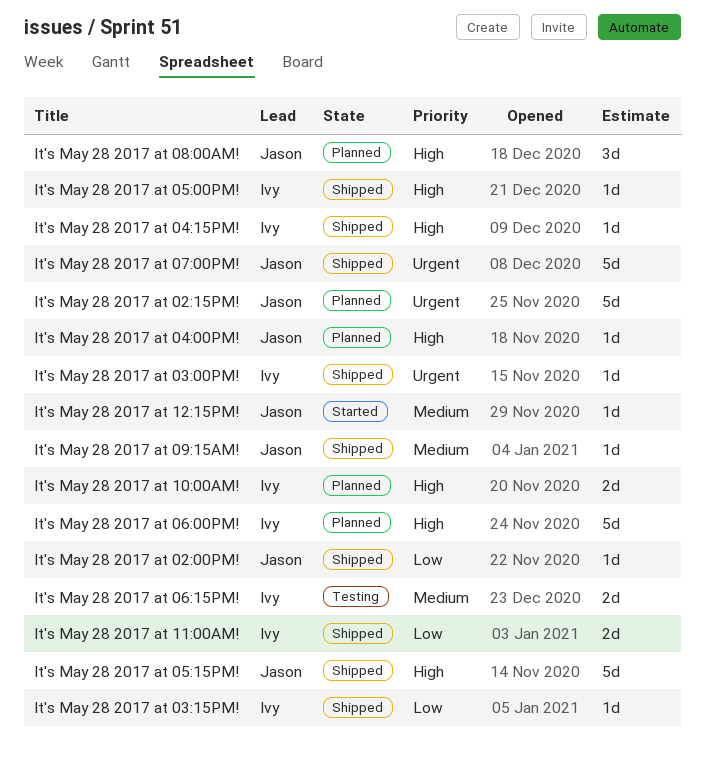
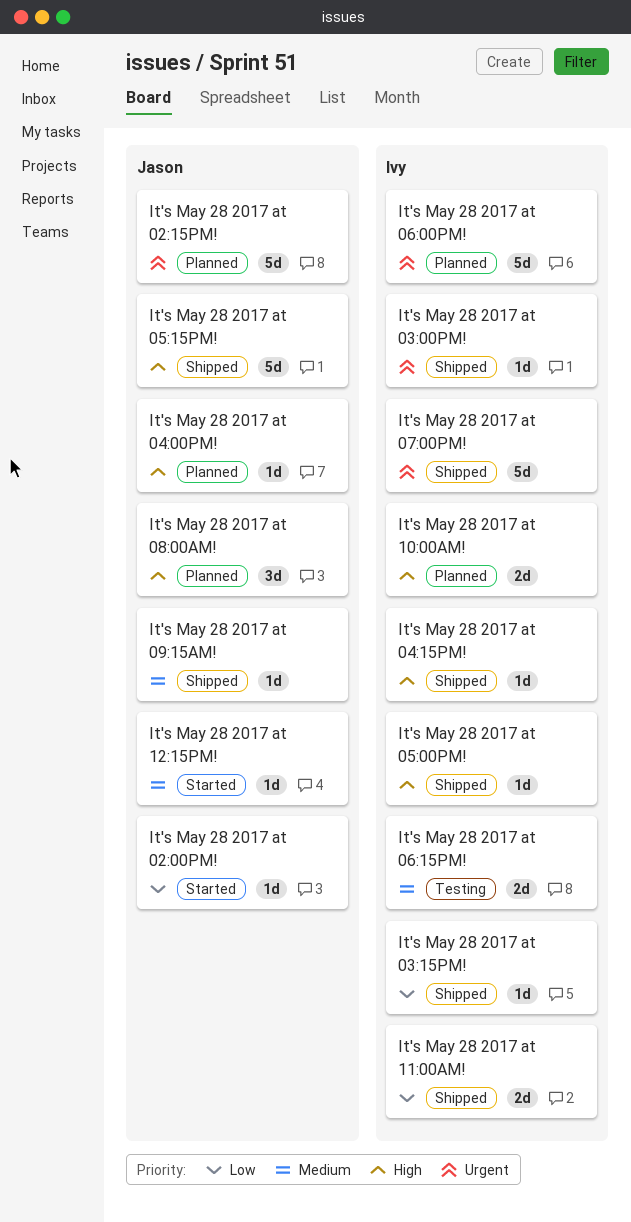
It's May 28 2017 at 02:00PM!, status: Shipped -> Started
It's May 28 2017 at 06:00PM!, priority: High -> Urgent
It's May 28 2017 at 07:00PM!, owner: Jason -> Ivy

